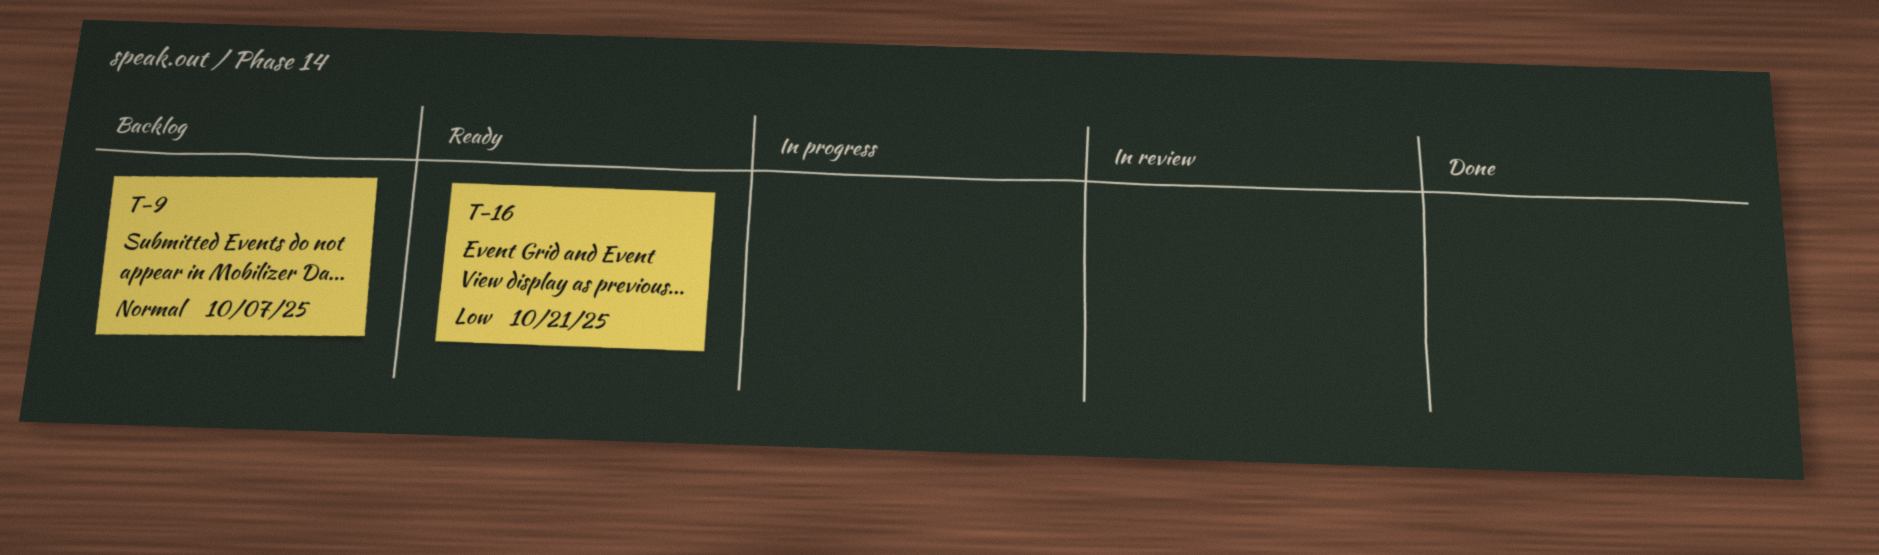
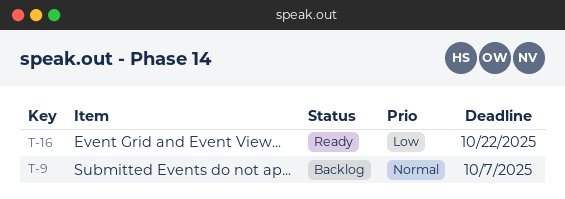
T-16, due: Oct 21 -> Oct 22

